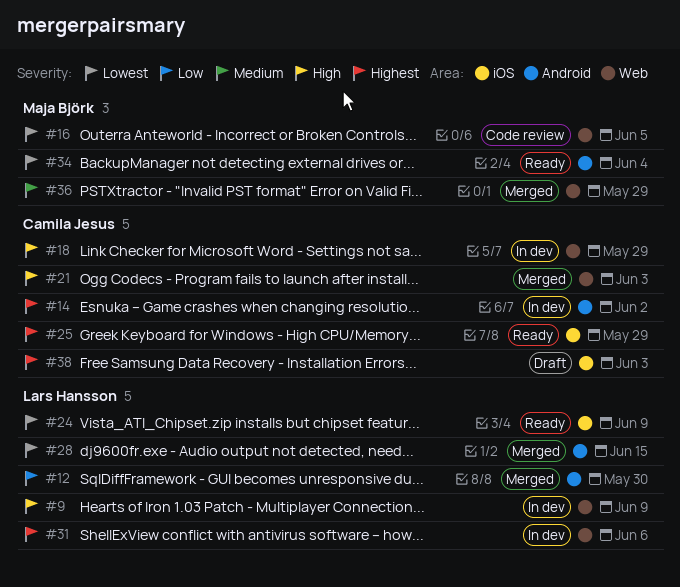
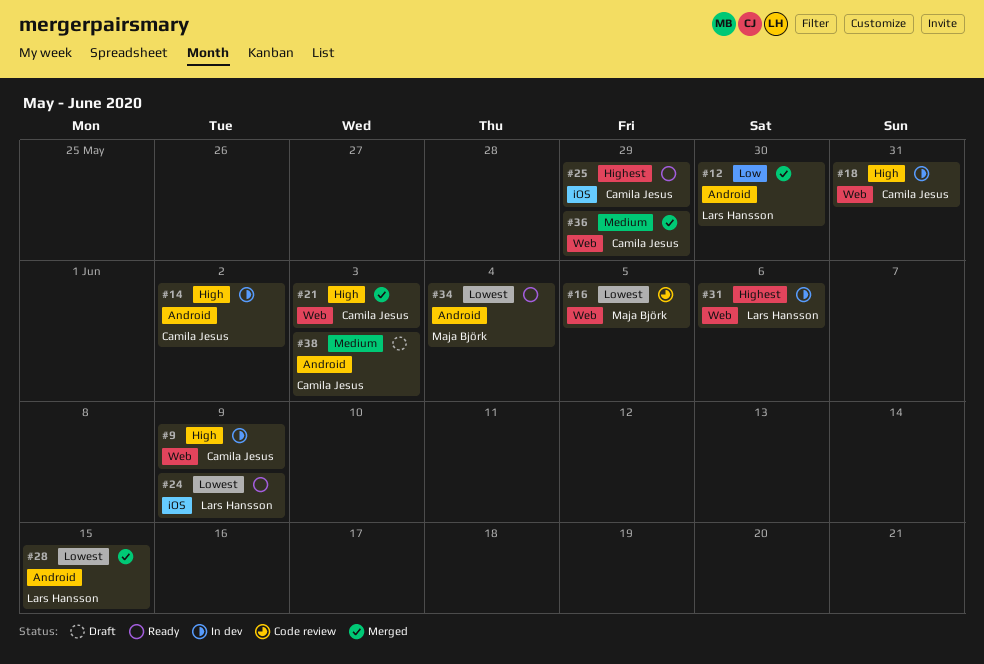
#9, owner: Lars Hansson -> Camila Jesus
#14, priority: Highest -> High
#18, due: May 29 -> May 31
#36, owner: Maja Björk -> Camila Jesus
#38, priority: Highest -> Medium
#38, label: iOS -> Android

